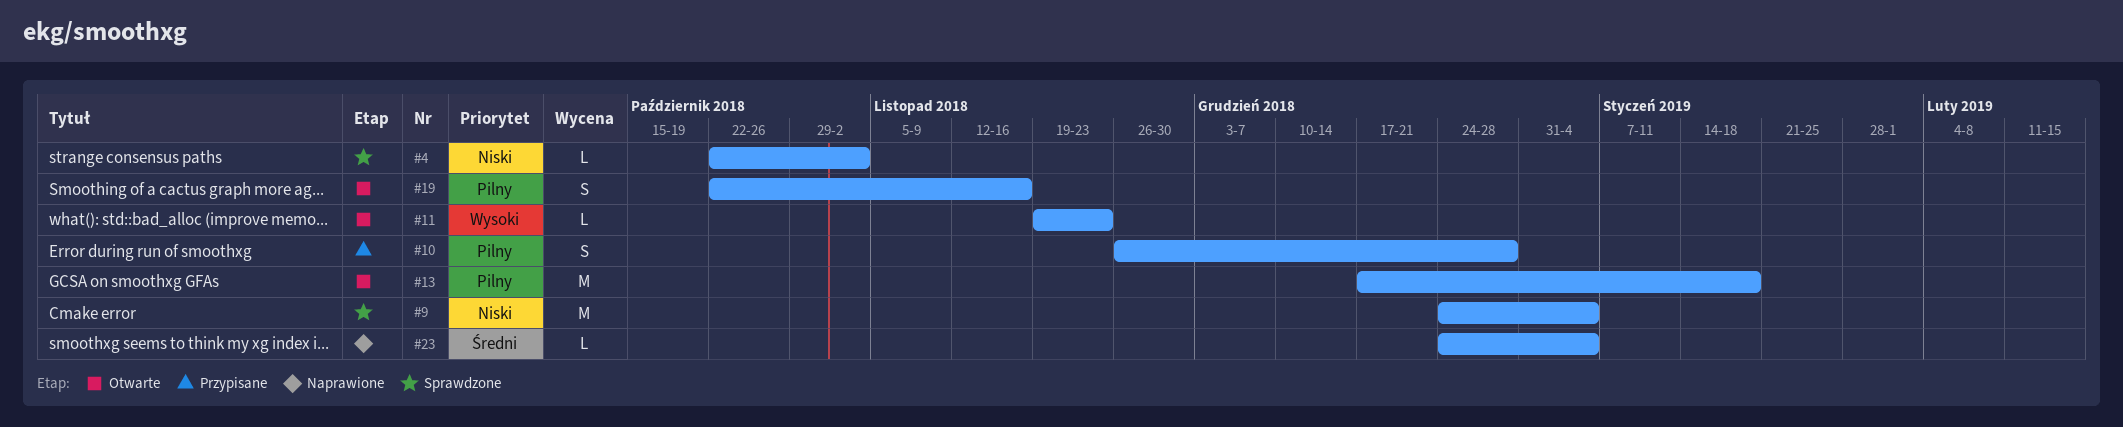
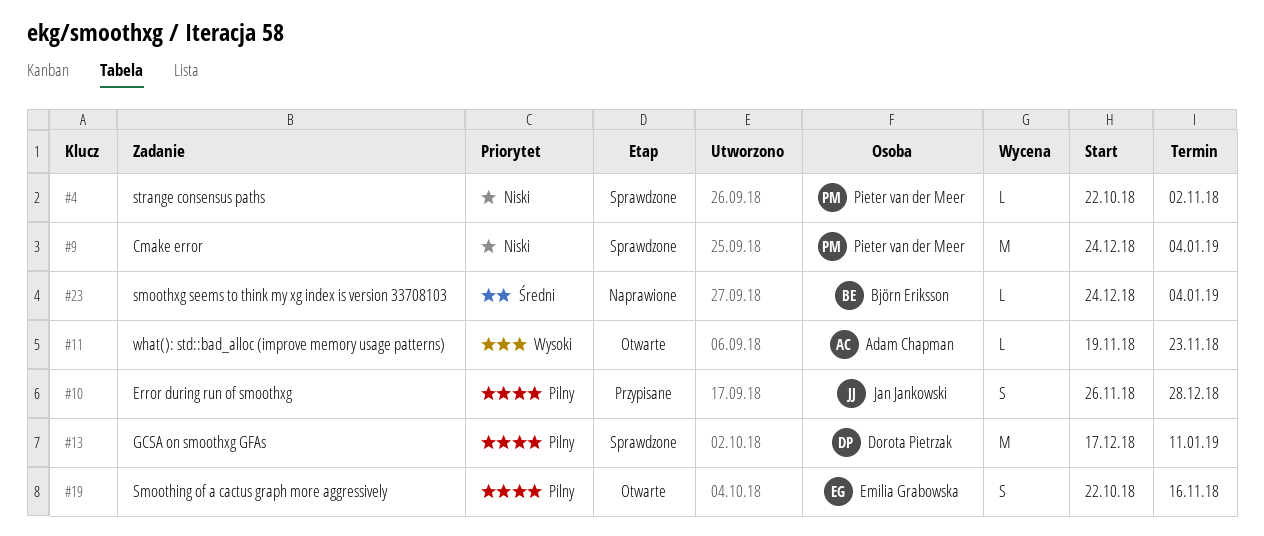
#13, status: Otwarte -> Sprawdzone
#13, due: Jan 18 -> Jan 11

